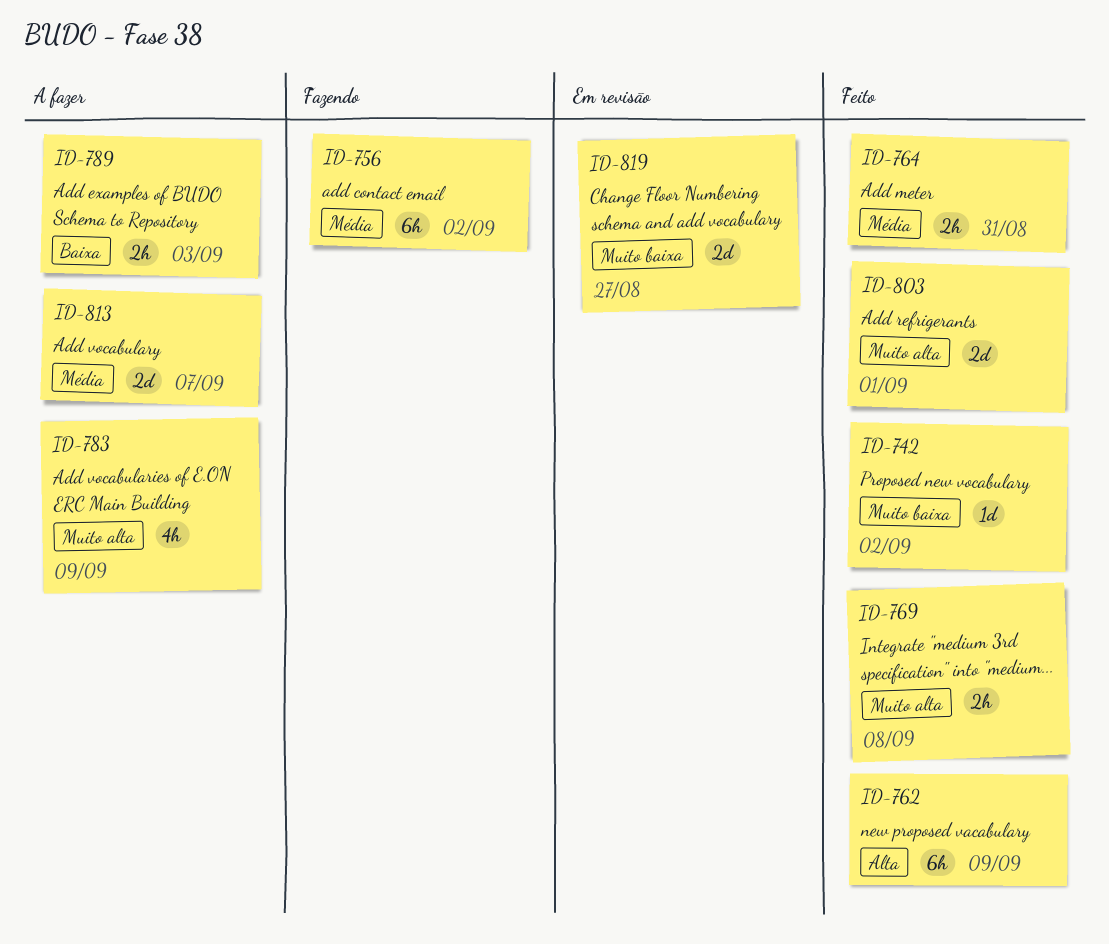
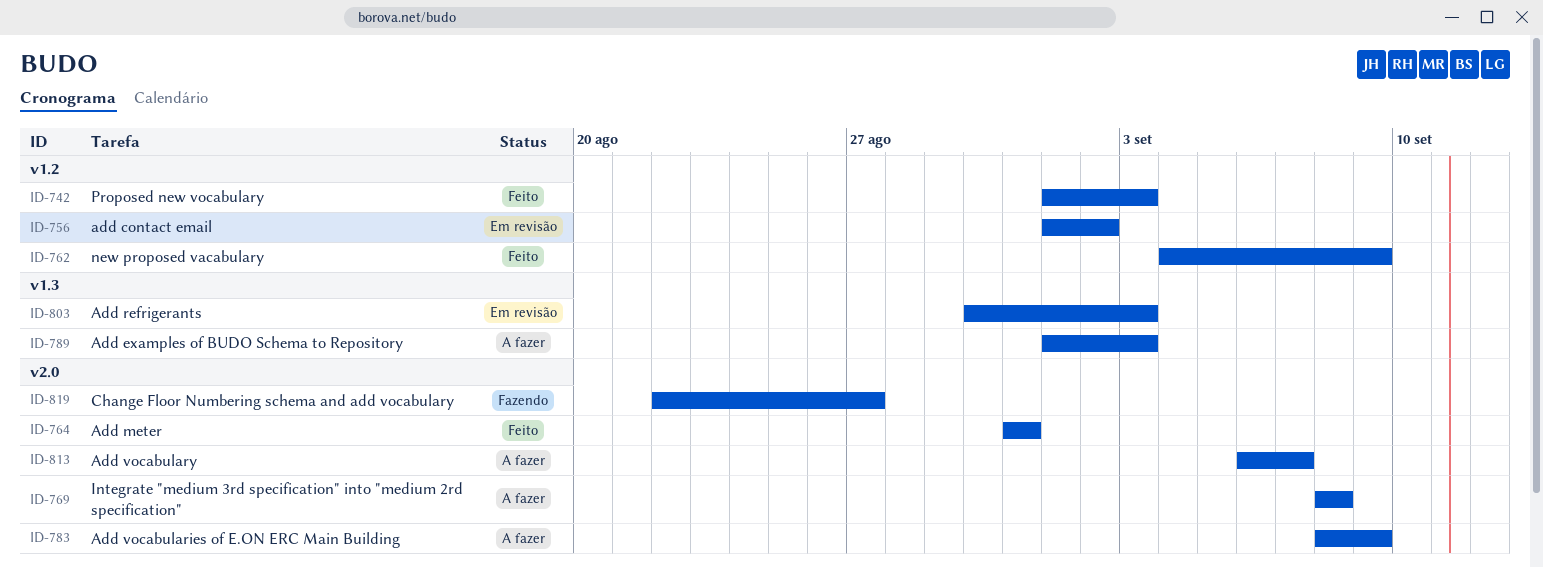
ID-742, due: Sep 2 -> Sep 3
ID-756, status: Fazendo -> Em revisão
ID-769, status: Feito -> A fazer
ID-803, status: Feito -> Em revisão
ID-803, due: Sep 1 -> Sep 3
ID-819, status: Em revisão -> Fazendo

